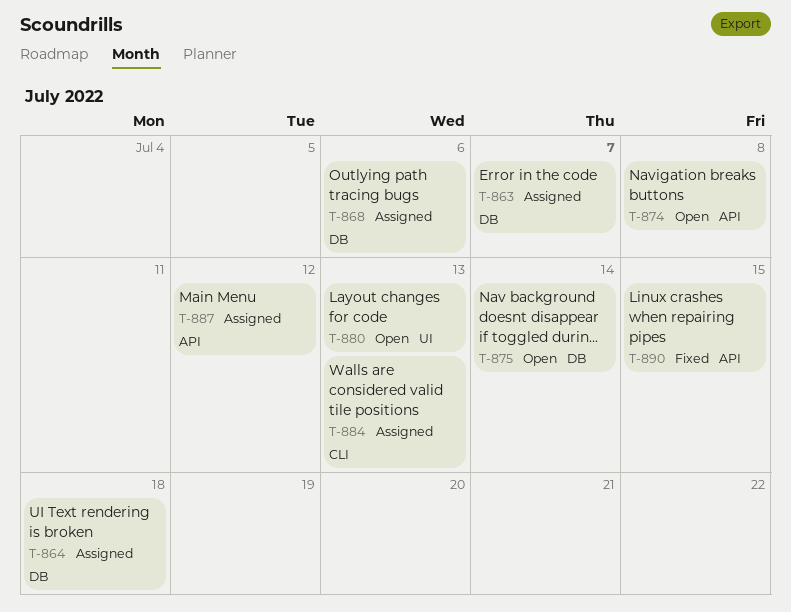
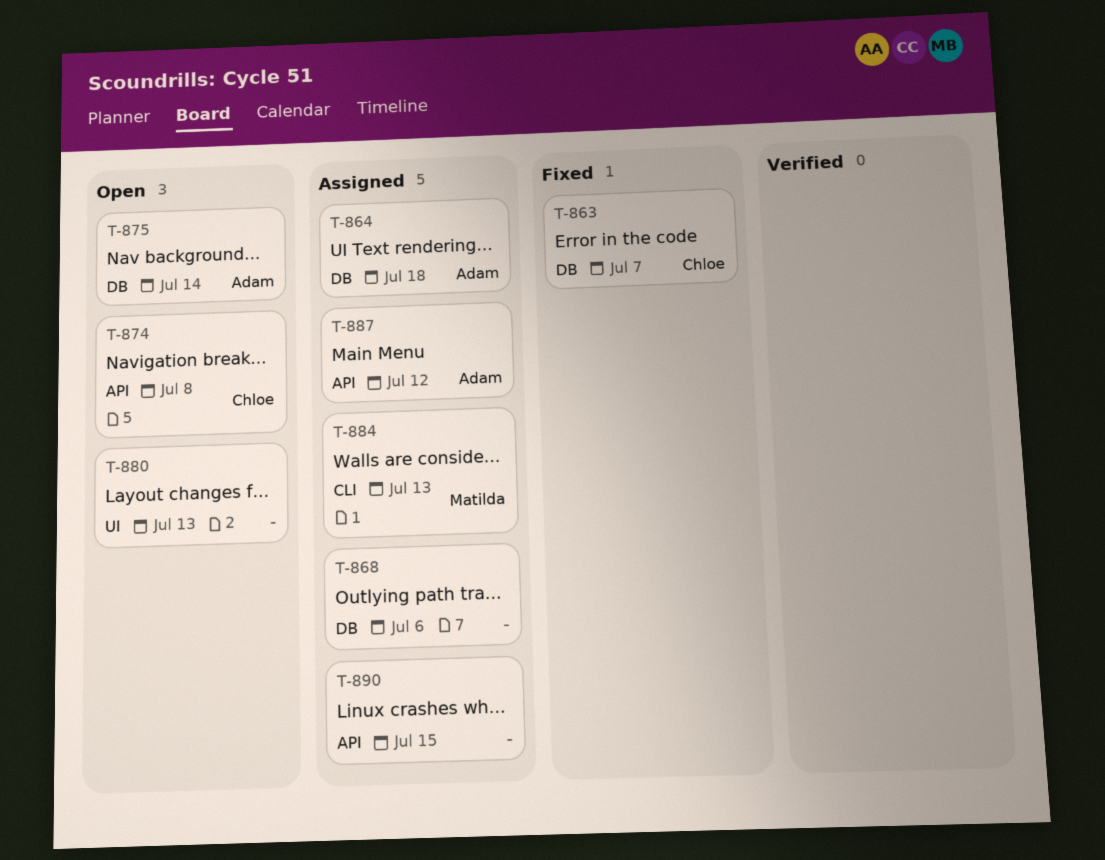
T-863, status: Assigned -> Fixed
T-890, status: Fixed -> Assigned

